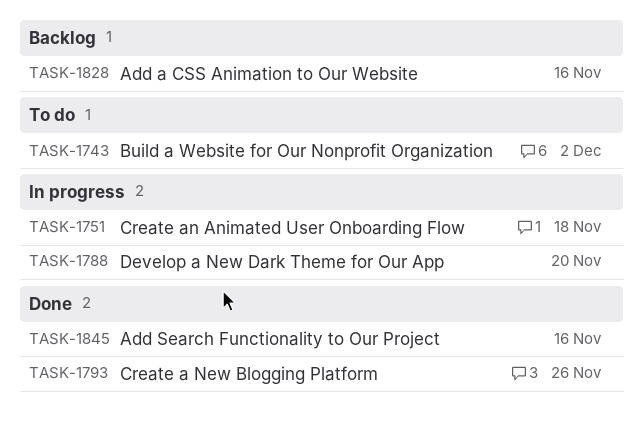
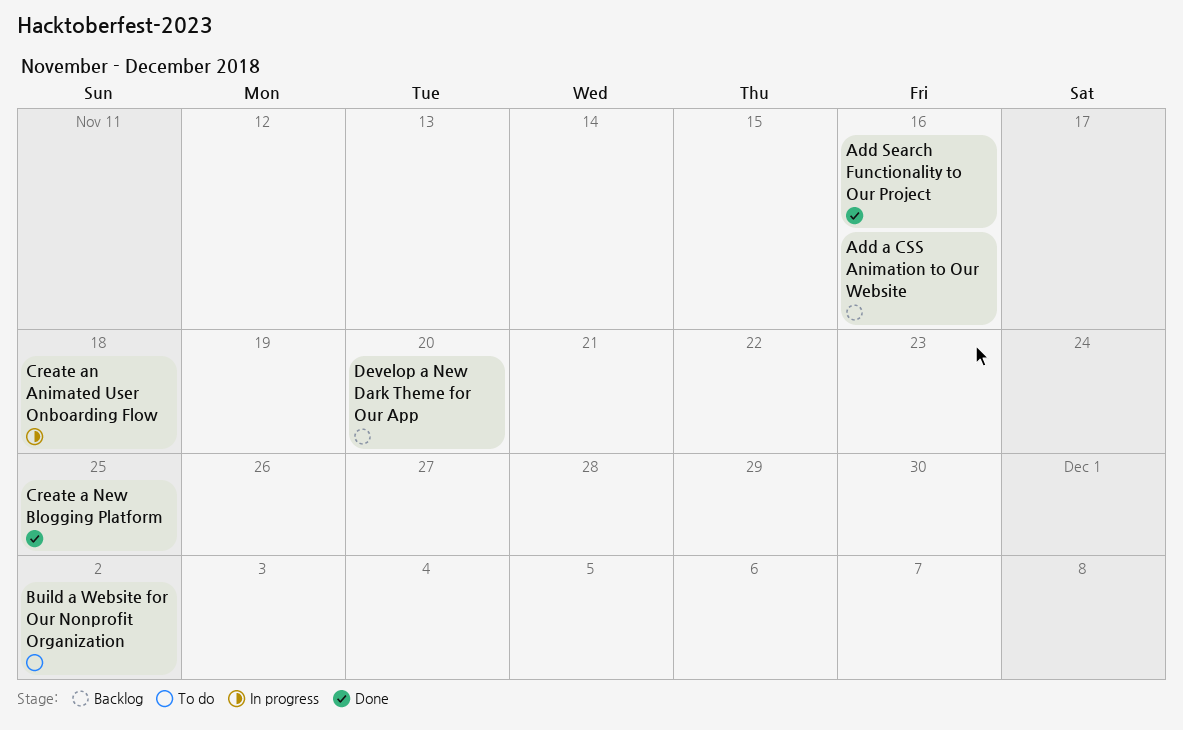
Create a New Blogging Platform, due: Nov 26 -> Nov 25
Develop a New Dark Theme for Our App, status: In progress -> Backlog

